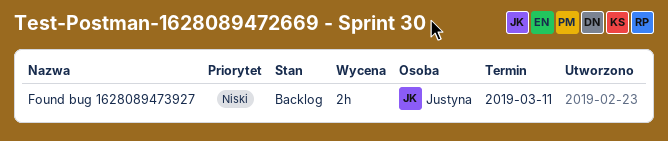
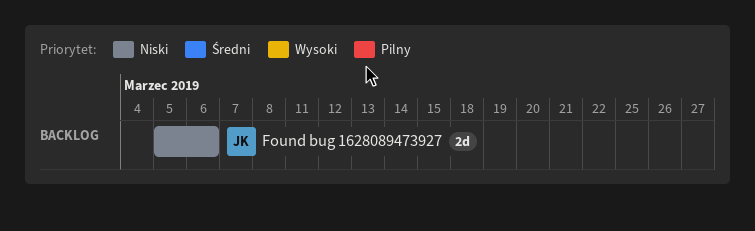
Found bug 1628089473927, estimate: 2h -> 2d
Found bug 1628089473927, due: Mar 11 -> Mar 6

